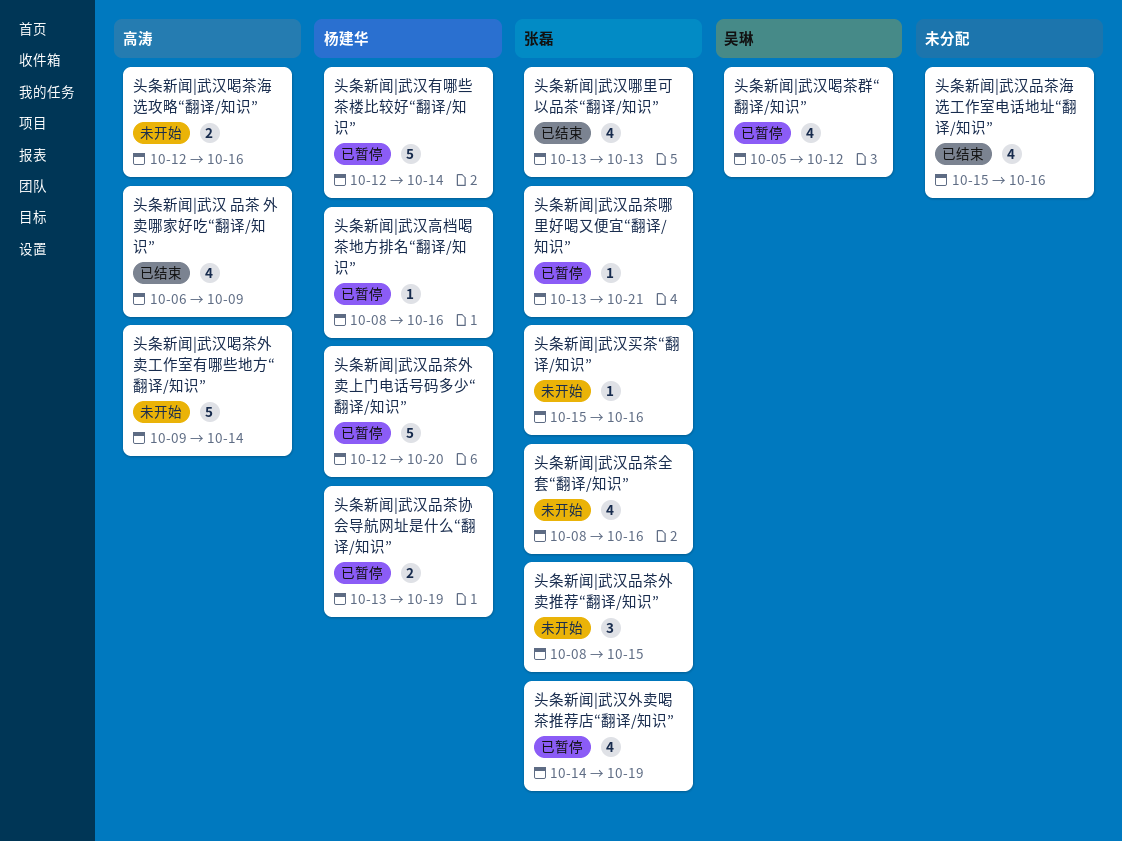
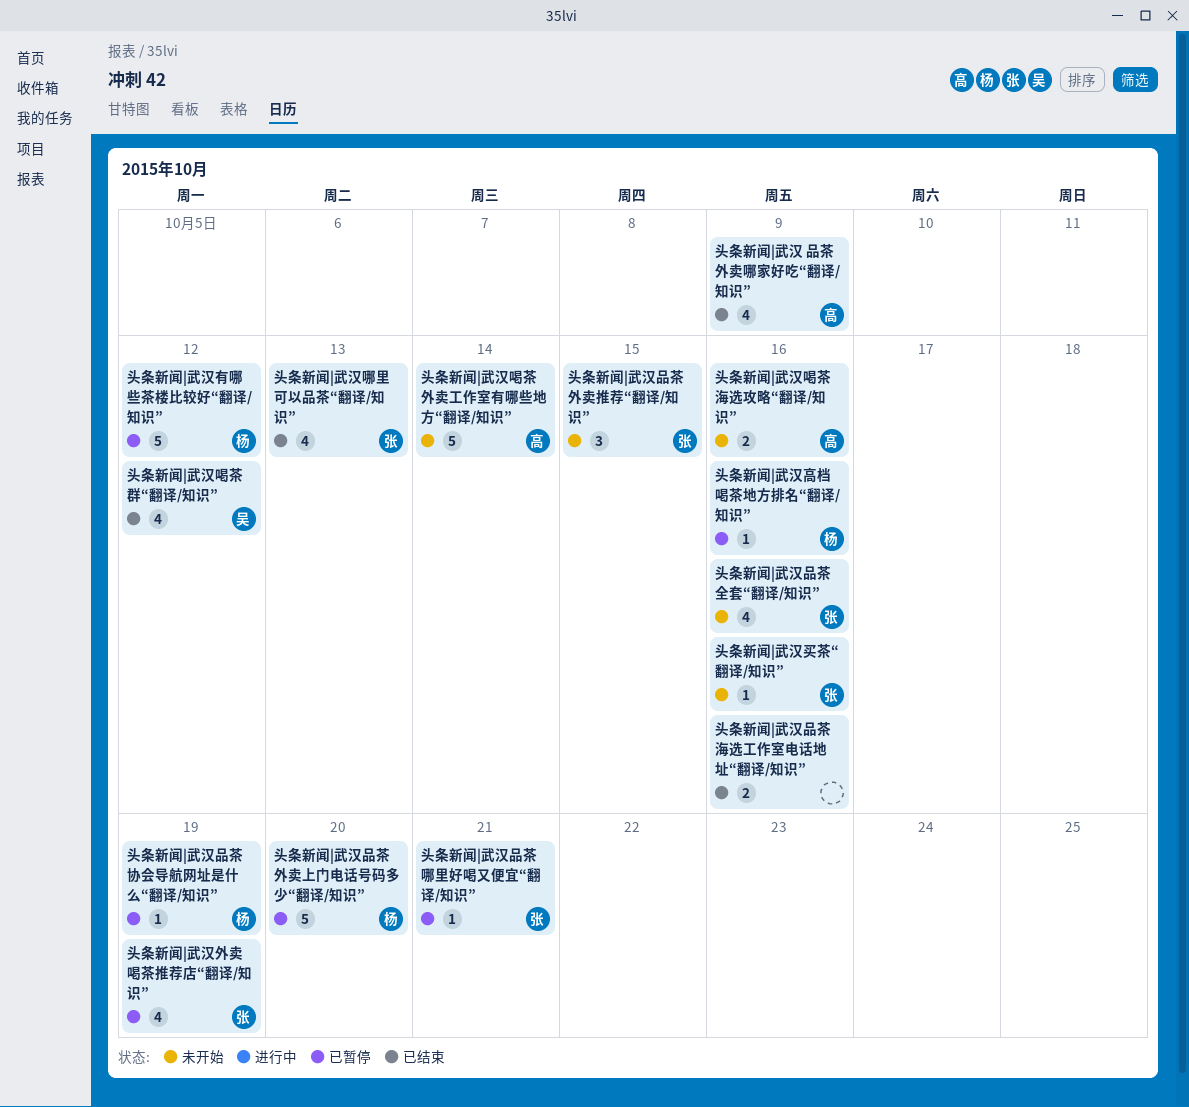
头条新闻|武汉品茶协会导航网址是什么“翻译/知识”, estimate: 2 -> 1
头条新闻|武汉品茶海选工作室电话地址“翻译/知识”, estimate: 4 -> 2
头条新闻|武汉喝茶群“翻译/知识”, status: 已暂停 -> 已结束
头条新闻|武汉有哪些茶楼比较好“翻译/知识”, due: Oct 14 -> Oct 12

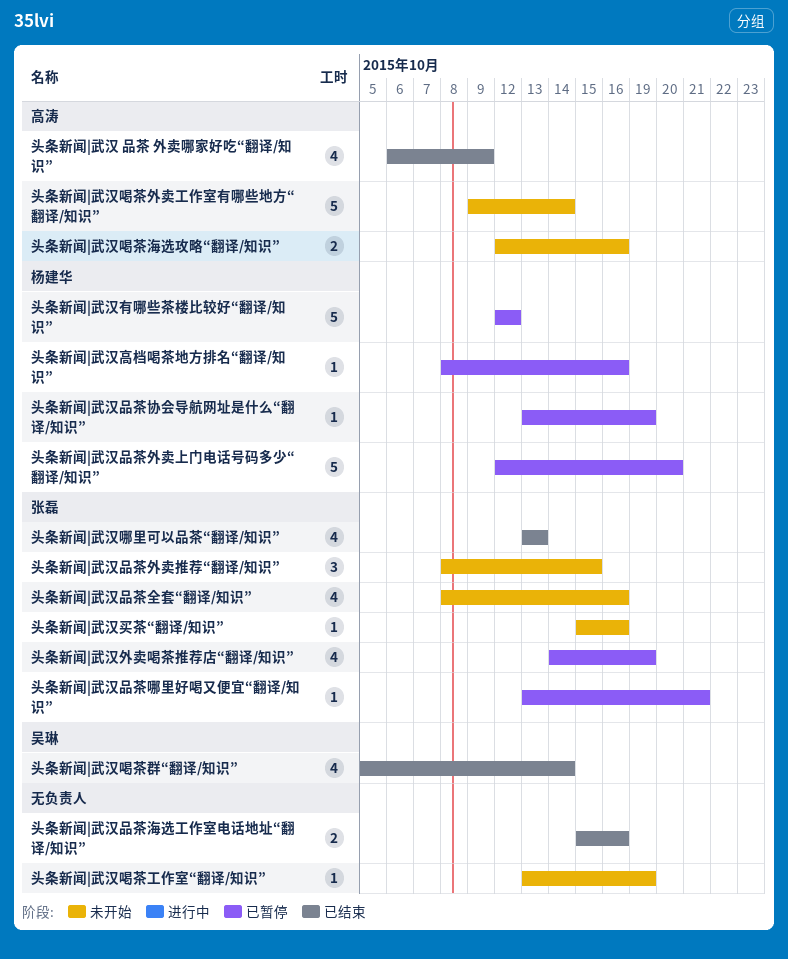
头条新闻|武汉喝茶工作室“翻译/知识”: none -> present
头条新闻|武汉喝茶群“翻译/知识”, due: Oct 12 -> Oct 14

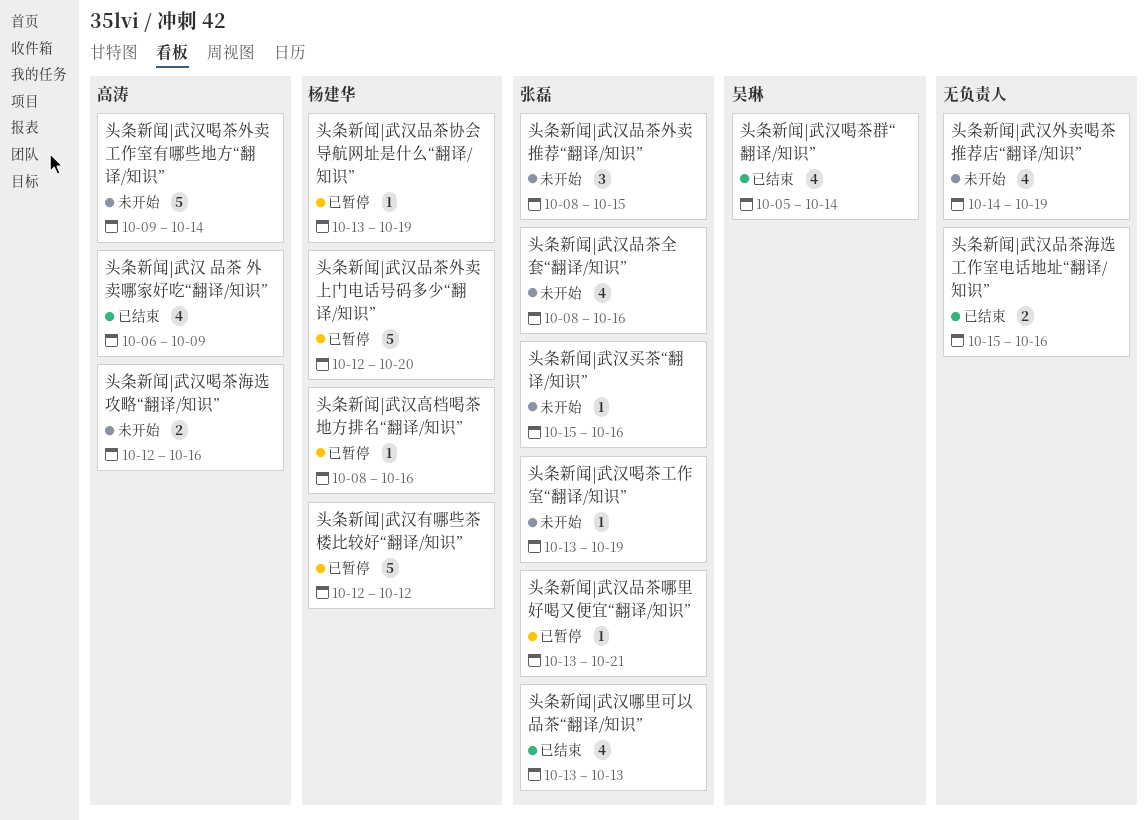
头条新闻|武汉喝茶工作室“翻译/知识”, owner: none -> 张磊
头条新闻|武汉外卖喝茶推荐店“翻译/知识”, status: 已暂停 -> 未开始
头条新闻|武汉外卖喝茶推荐店“翻译/知识”, owner: 张磊 -> none

